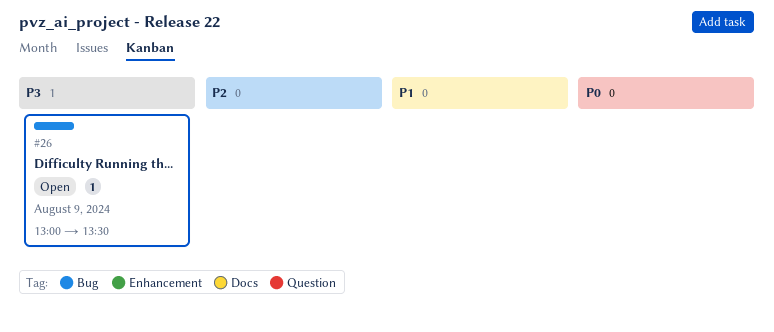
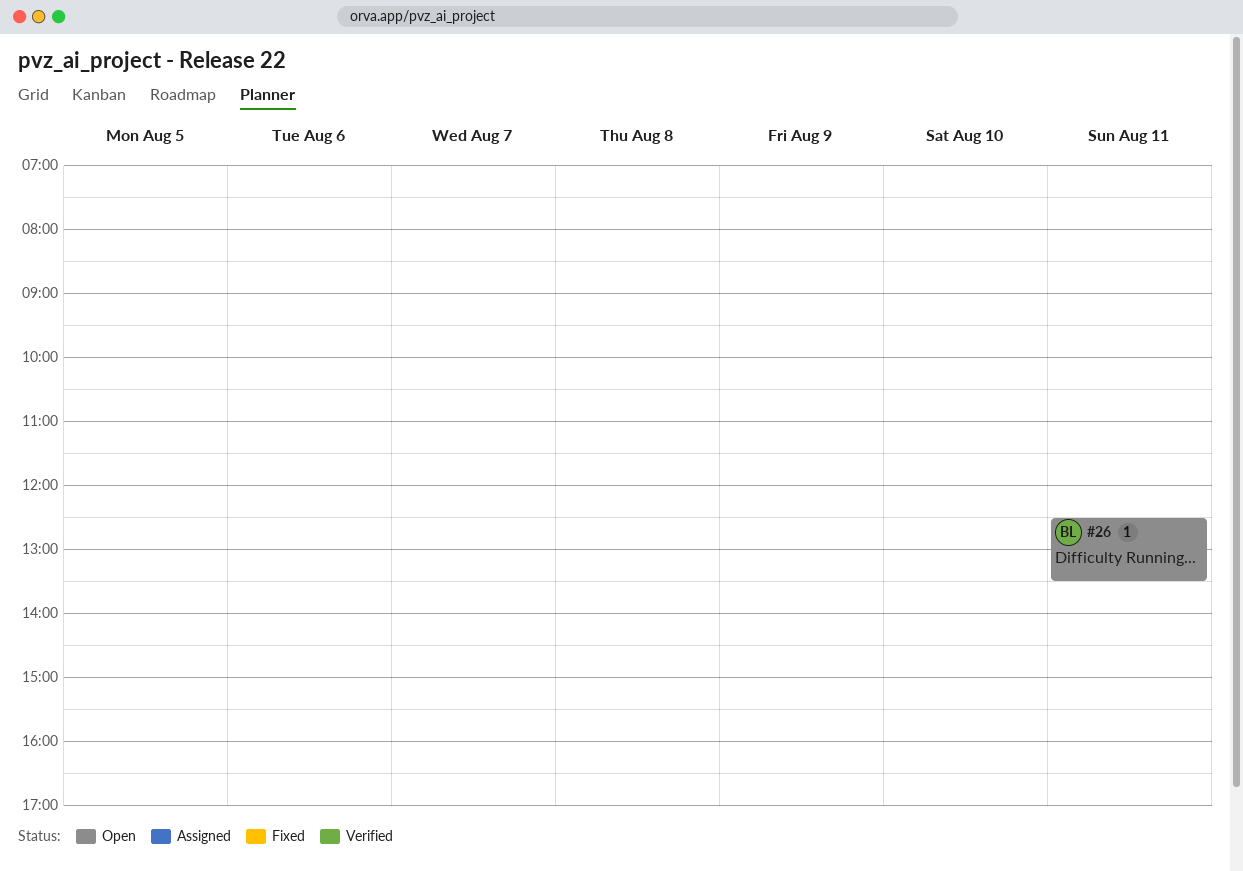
#26, day: Aug 9 -> Aug 11
#26, begins: 13:00 -> 12:30

